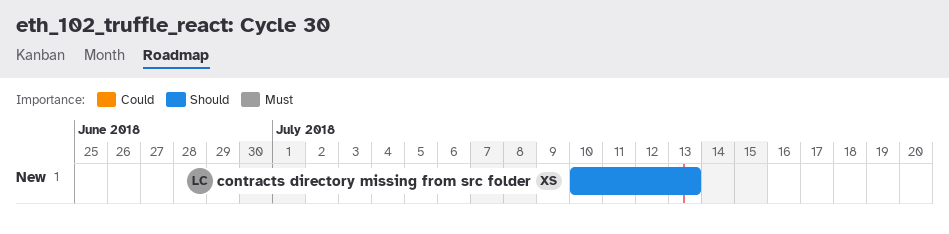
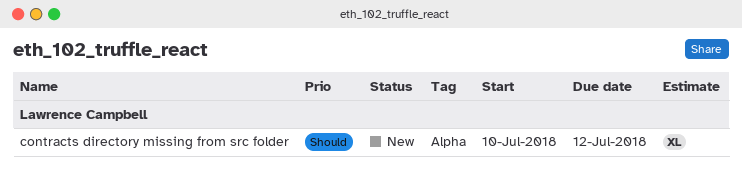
contracts directory missing from src folder, estimate: XS -> XL
contracts directory missing from src folder, due: Jul 13 -> Jul 12

